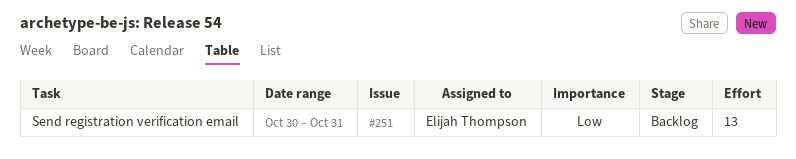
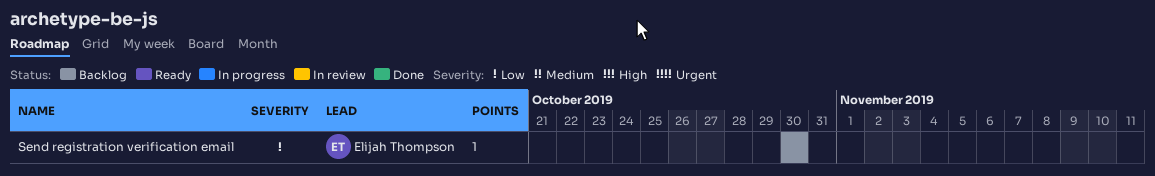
Send registration verification email, estimate: 13 -> 1
Send registration verification email, due: Oct 31 -> Oct 30

